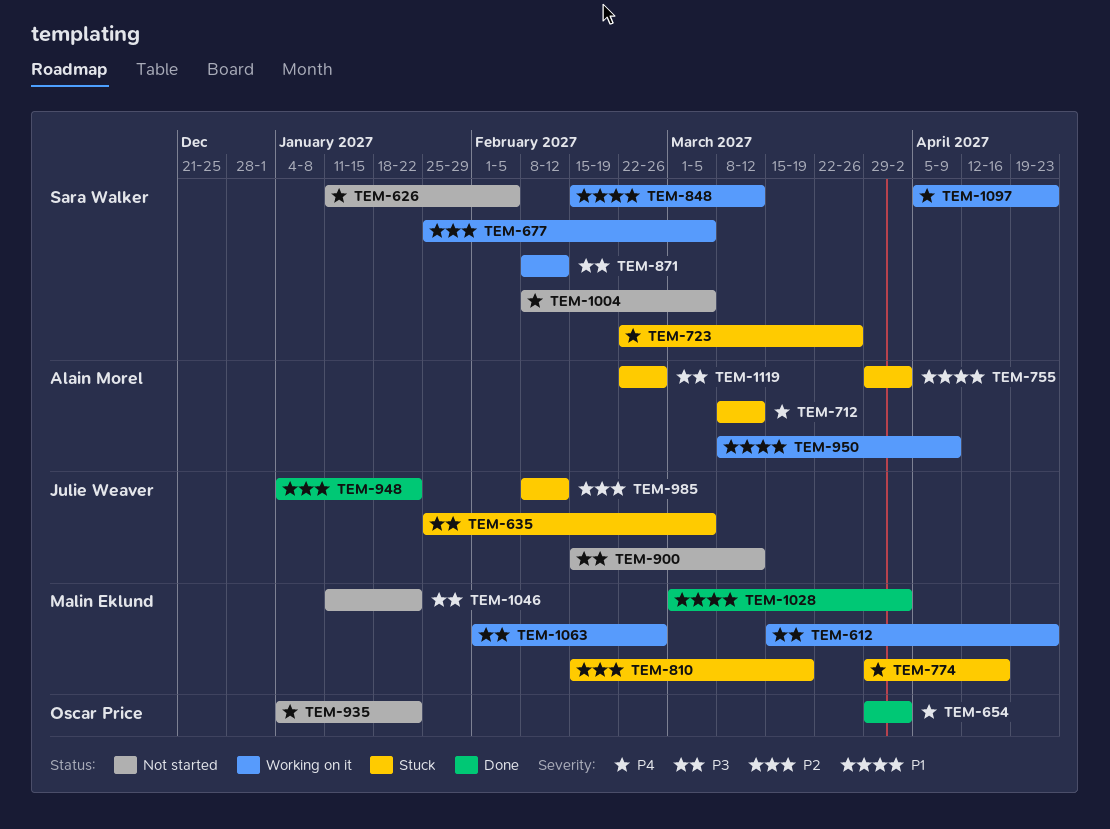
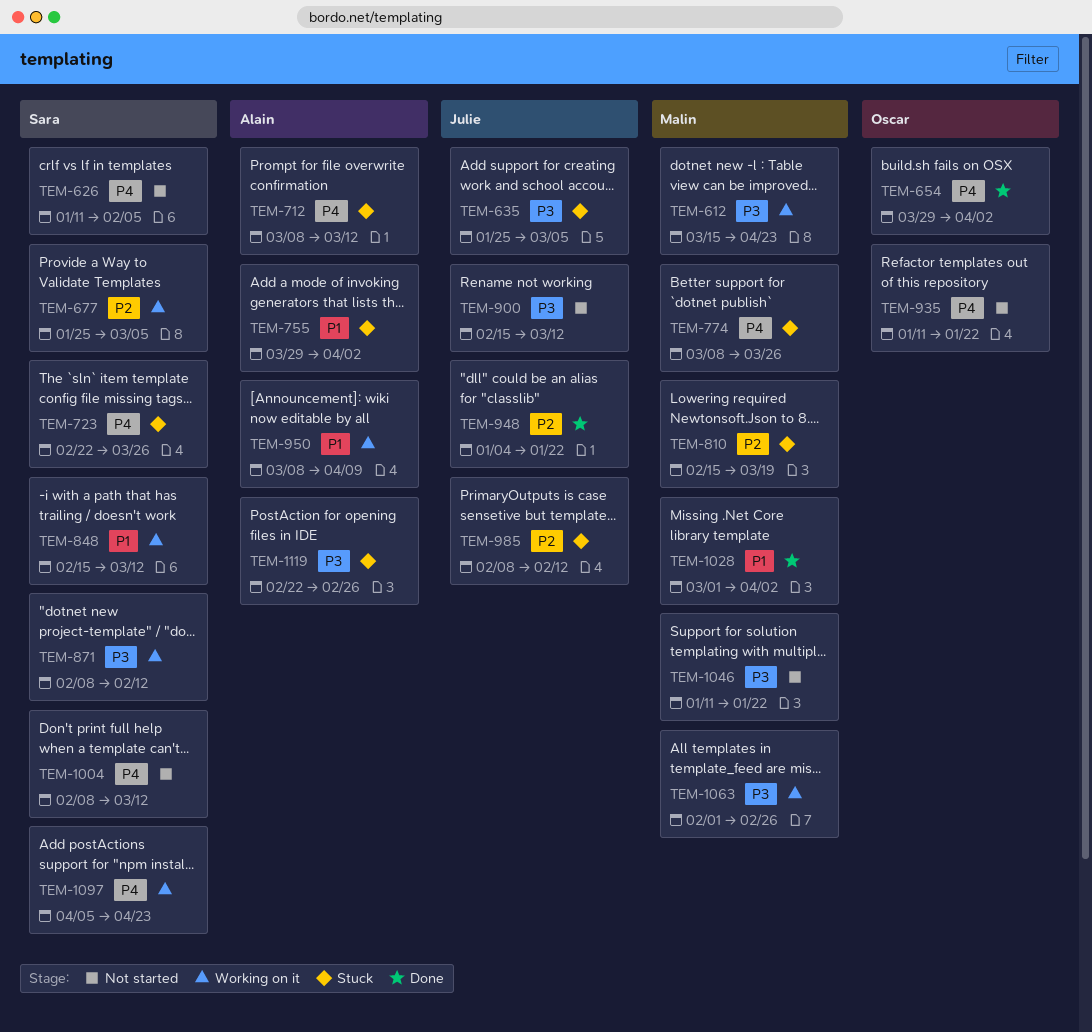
TEM-774, start: Mar 29 -> Mar 8
TEM-774, due: Apr 16 -> Mar 26
TEM-935, start: Jan 4 -> Jan 11
TEM-1004, due: Mar 5 -> Mar 12

